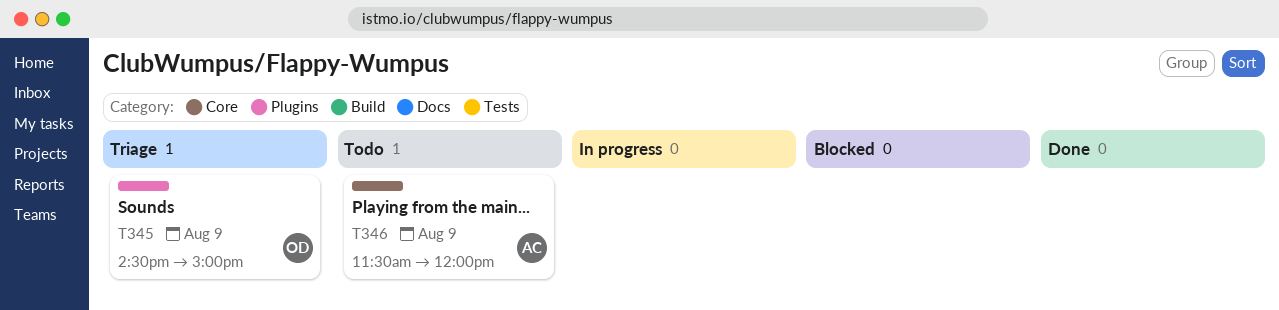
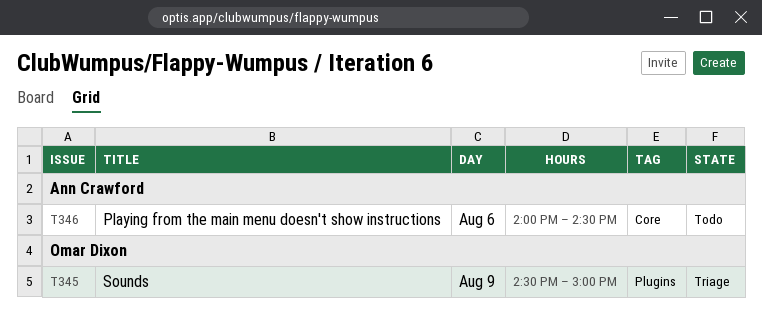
T346, day: Aug 9 -> Aug 6
T346, begins: 11:30 -> 14:00
T346, ends: 12:00 -> 14:30

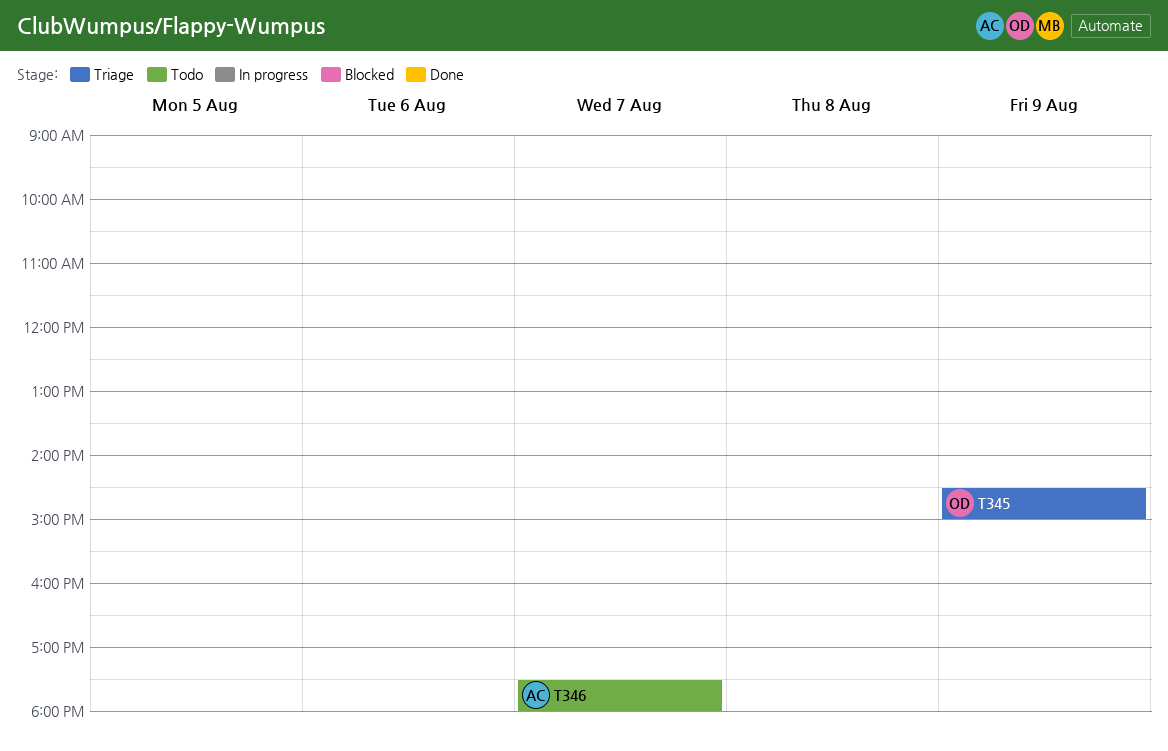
T346, day: Aug 6 -> Aug 7
T346, begins: 14:00 -> 17:30
T346, ends: 14:30 -> 18:00

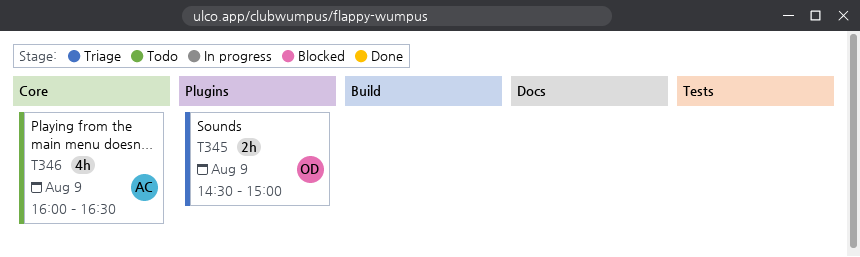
T346, day: Aug 7 -> Aug 9
T346, begins: 17:30 -> 16:00
T346, ends: 18:00 -> 16:30

